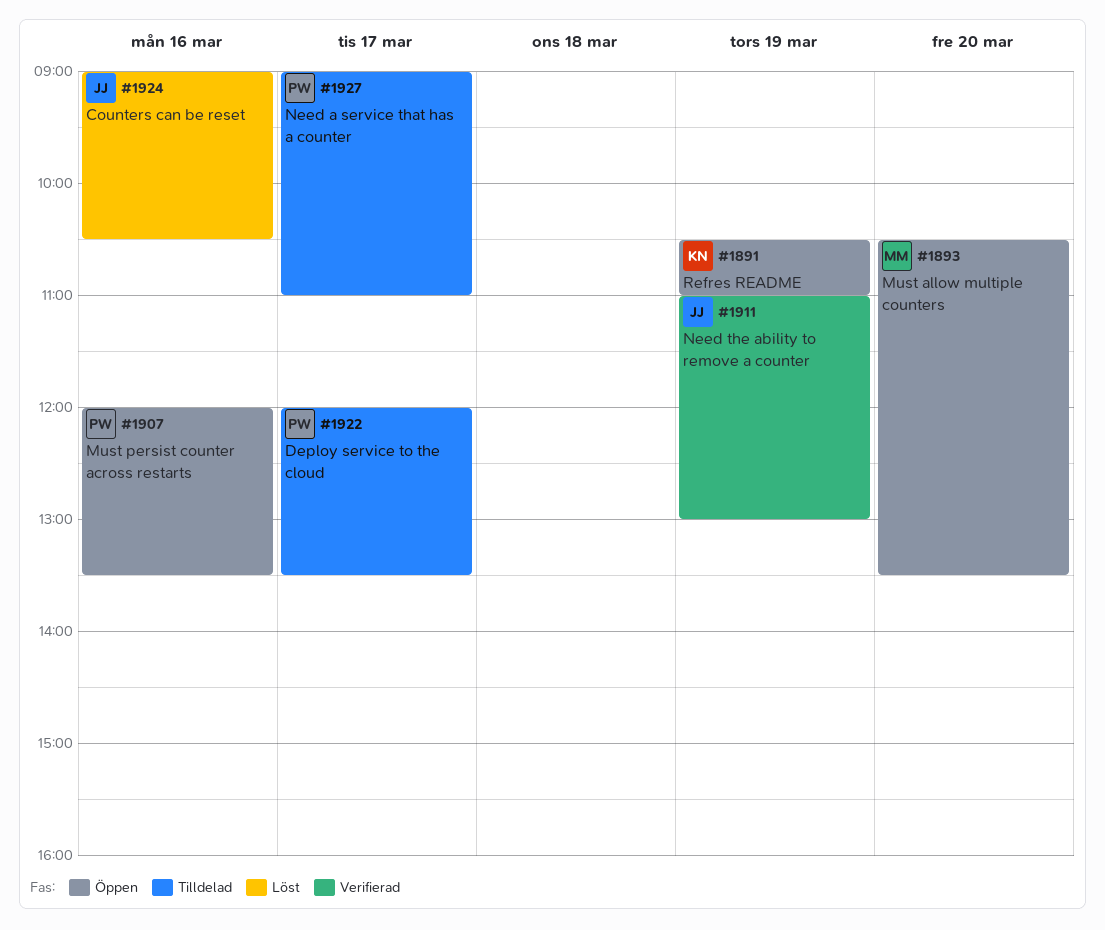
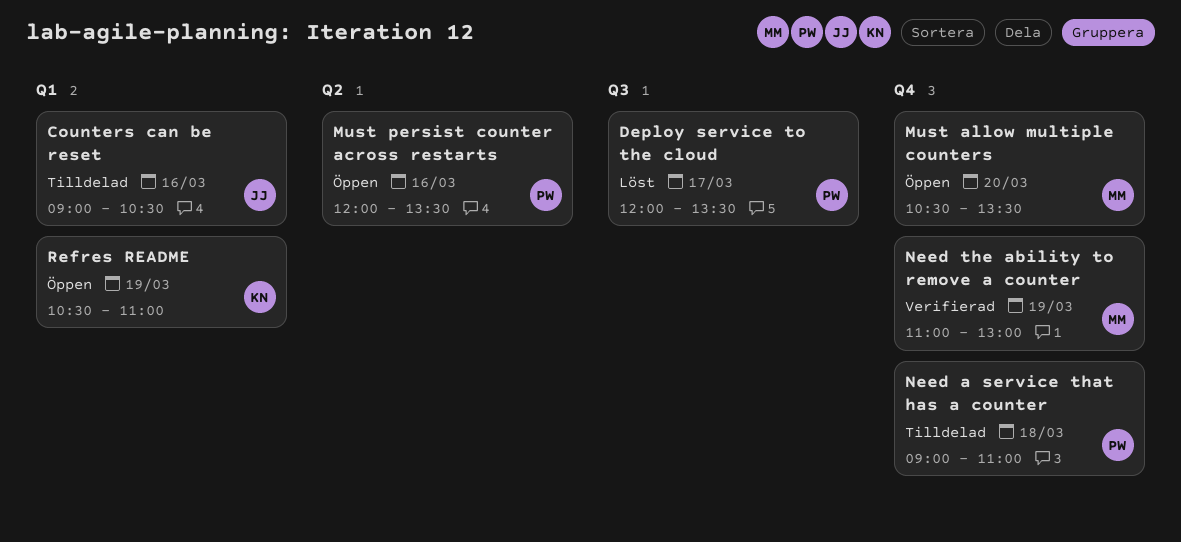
Counters can be reset, status: Löst -> Tilldelad
Deploy service to the cloud, status: Tilldelad -> Löst
Need a service that has a counter, day: Mar 17 -> Mar 18
Need the ability to remove a counter, owner: JJ -> MM

